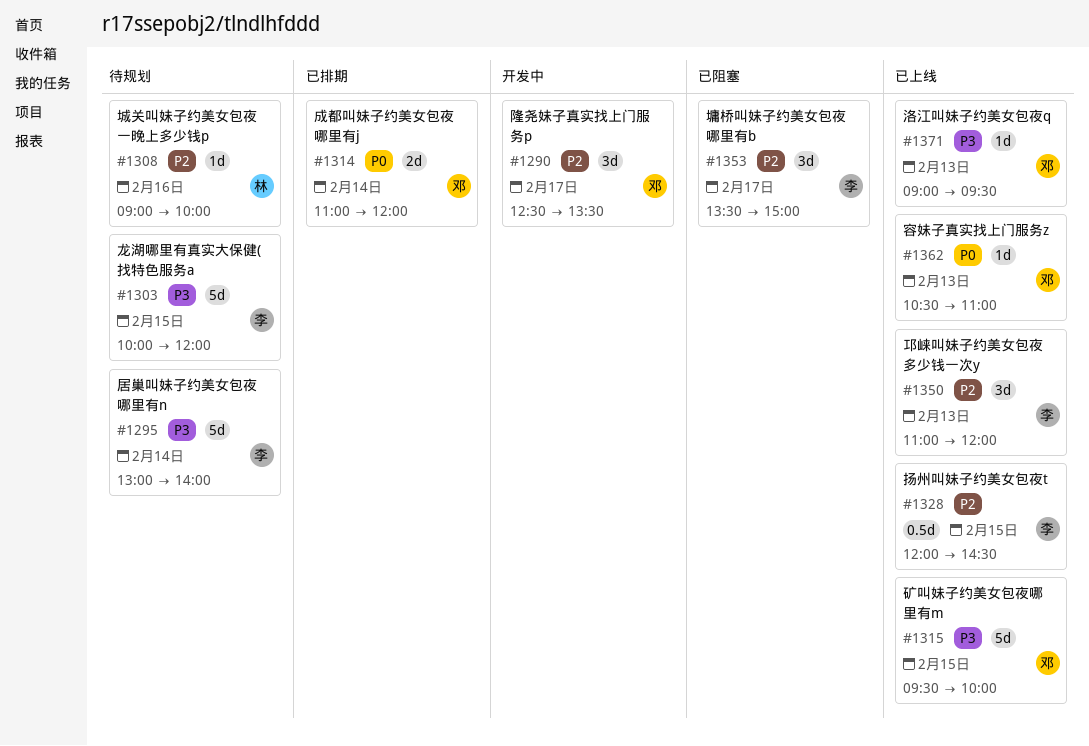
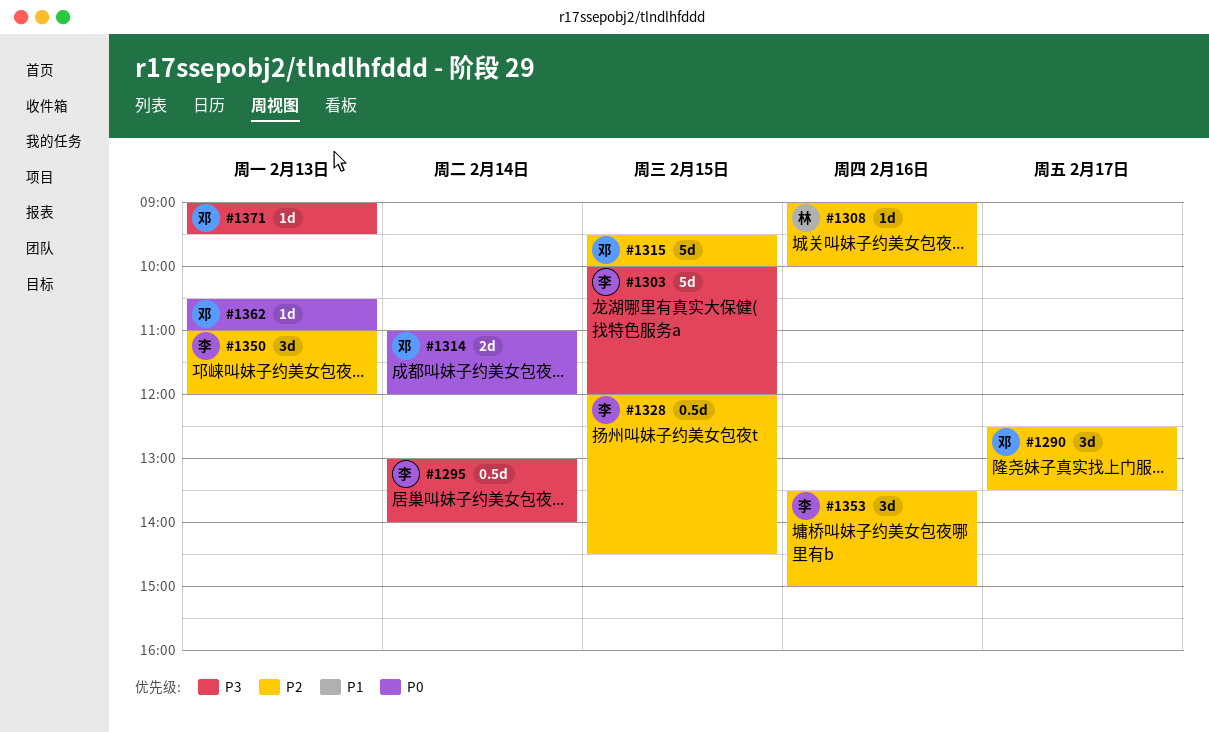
#1295, estimate: 5d -> 0.5d
#1315, priority: P3 -> P2
#1353, day: Feb 17 -> Feb 16

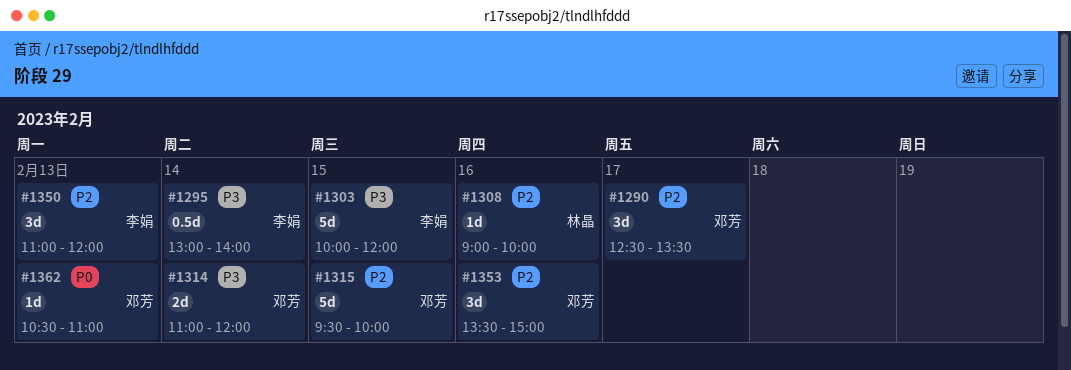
#1314, priority: P0 -> P3
#1328: present -> none
#1353, owner: 李娟 -> 邓芳
#1371: present -> none

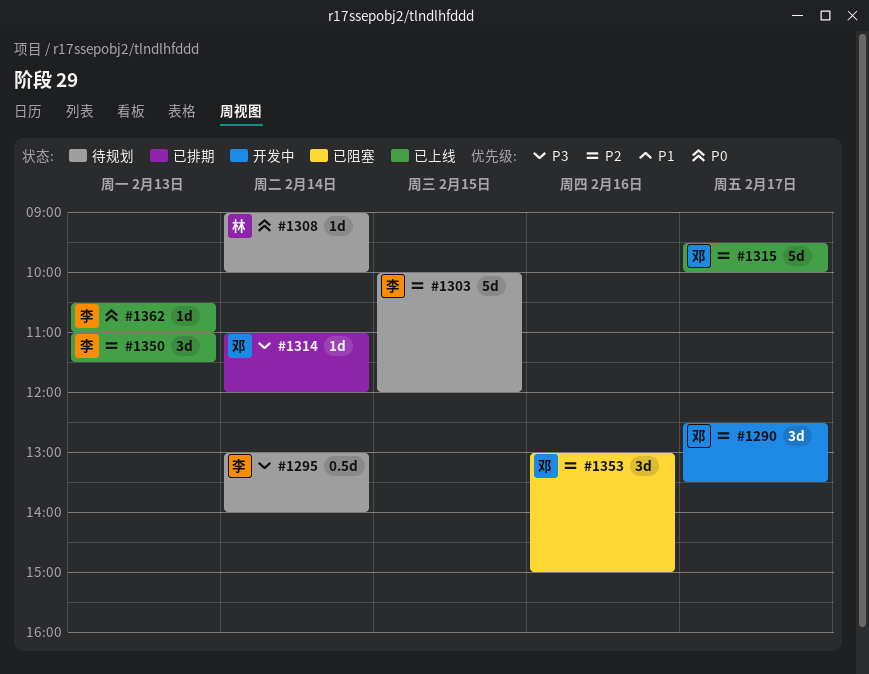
#1303, priority: P3 -> P2
#1308, priority: P2 -> P0
#1308, day: Feb 16 -> Feb 14
#1314, estimate: 2d -> 1d
#1315, day: Feb 15 -> Feb 17
#1350, ends: 12:00 -> 11:30
#1353, begins: 13:30 -> 13:00
#1362, owner: 邓芳 -> 李娟

